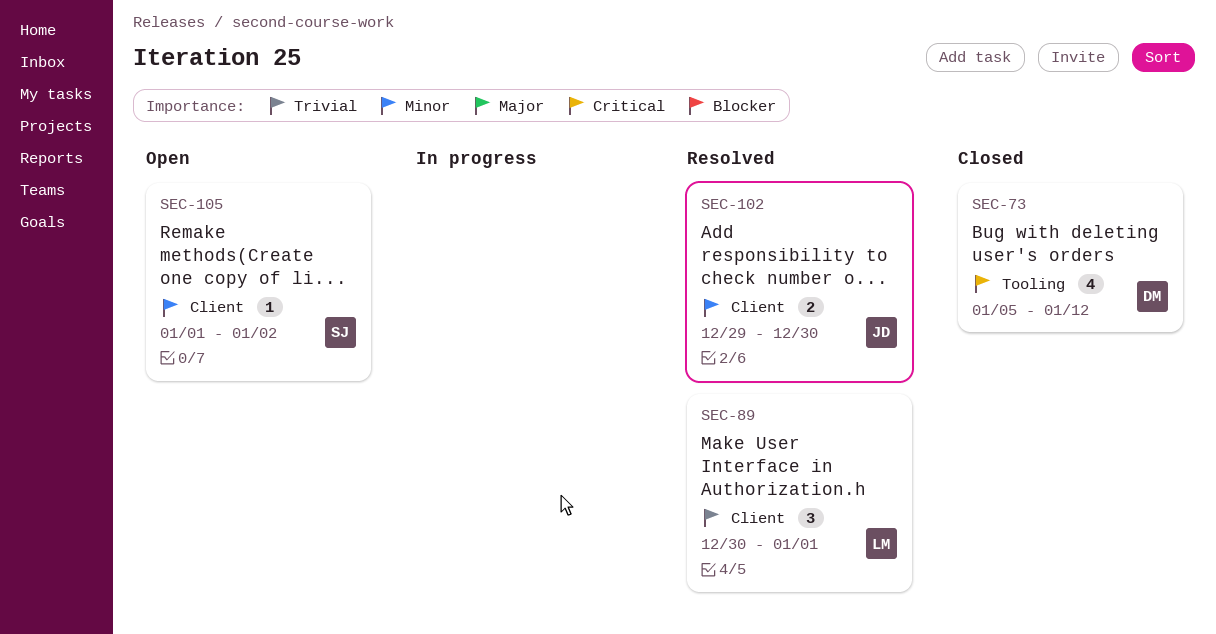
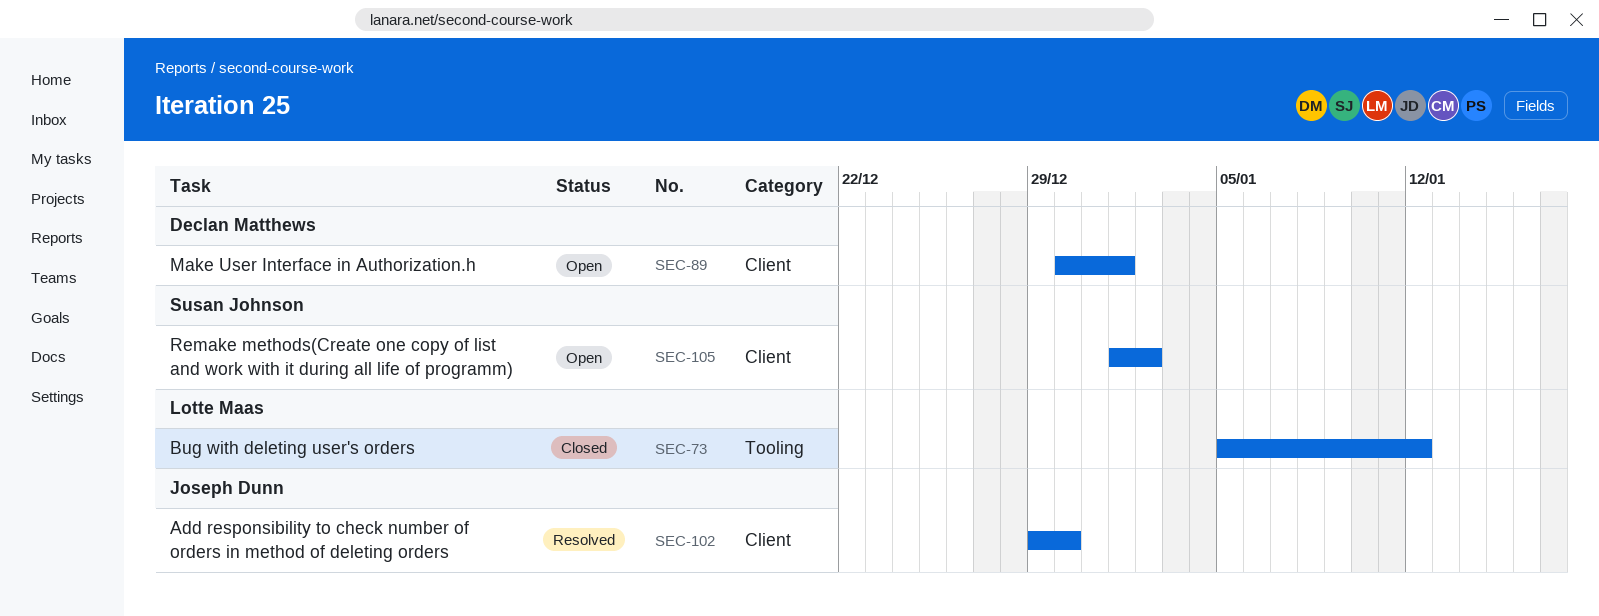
SEC-73, owner: Declan Matthews -> Lotte Maas
SEC-89, status: Resolved -> Open
SEC-89, owner: Lotte Maas -> Declan Matthews

